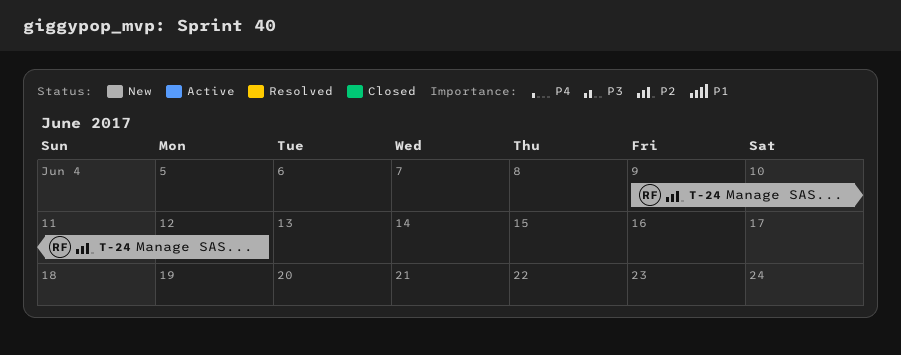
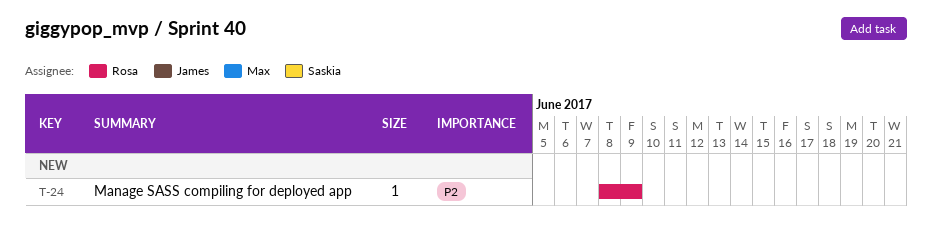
T-24, start: Jun 9 -> Jun 8
T-24, due: Jun 12 -> Jun 9

